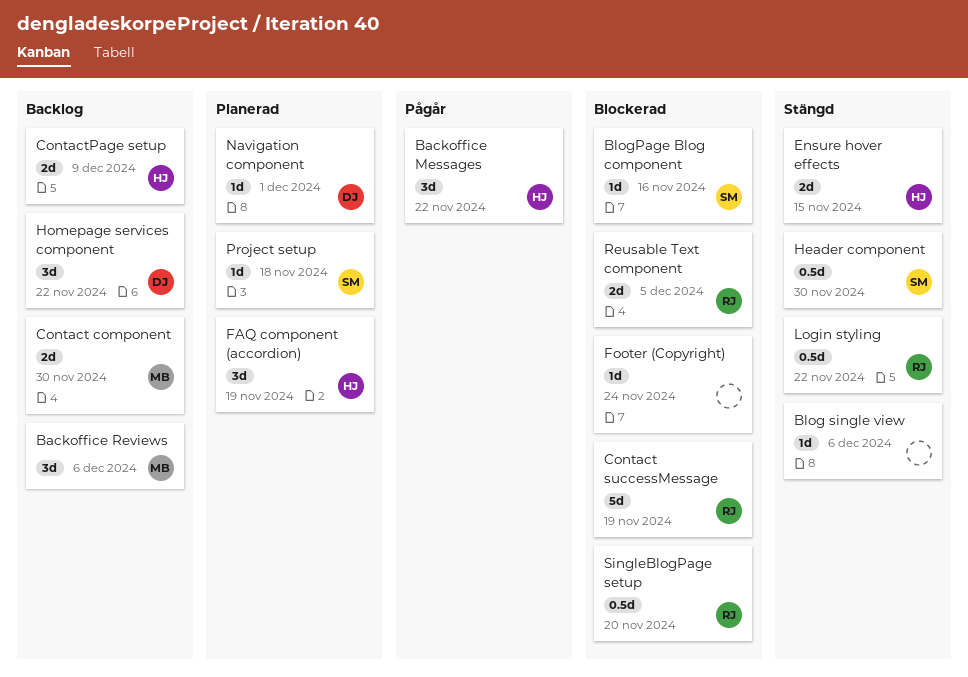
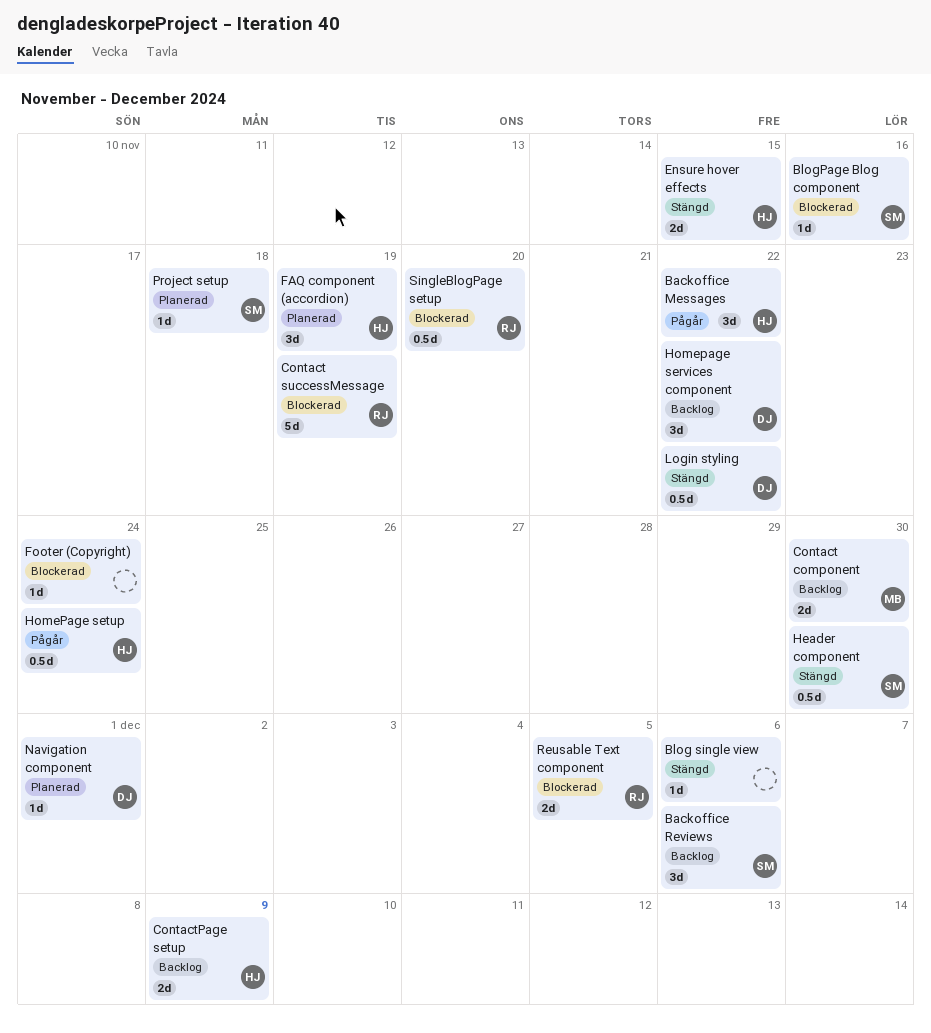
Backoffice Reviews, owner: MB -> SM
HomePage setup: none -> present
Login styling, owner: RJ -> DJ

